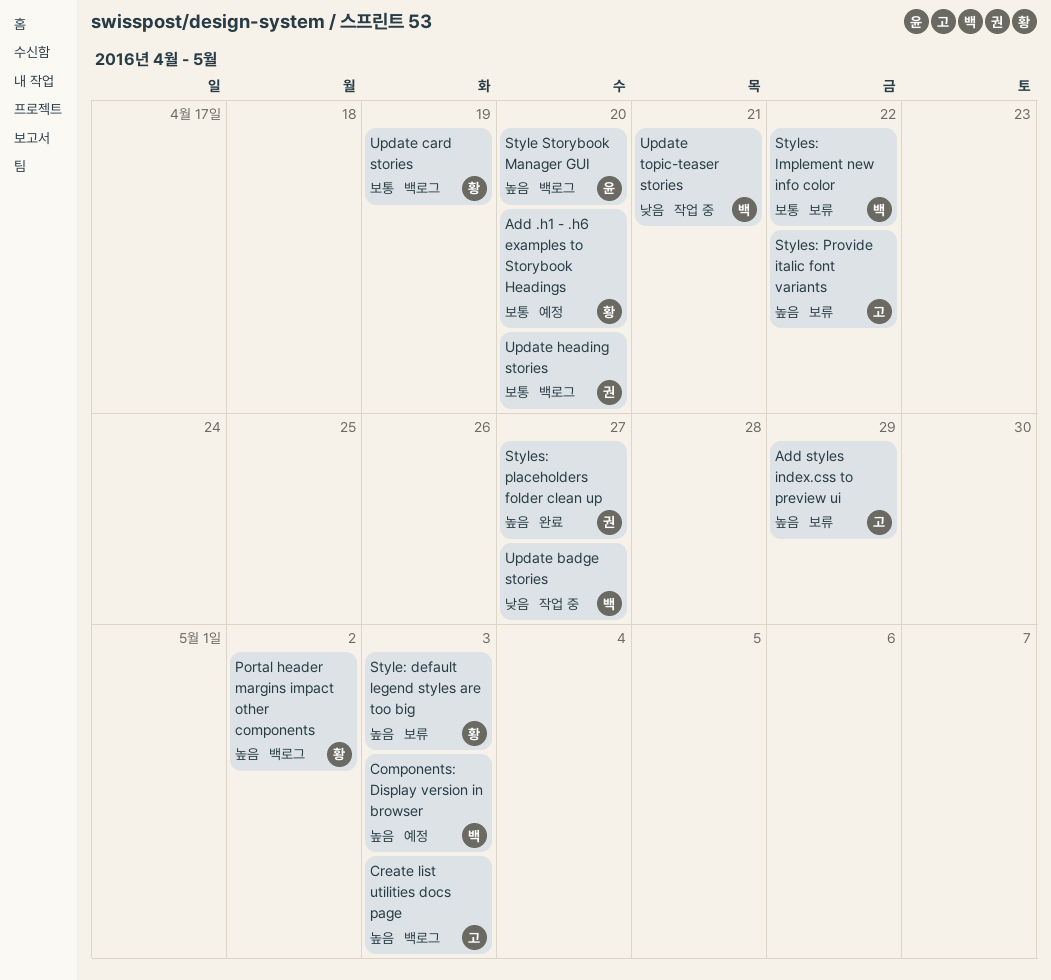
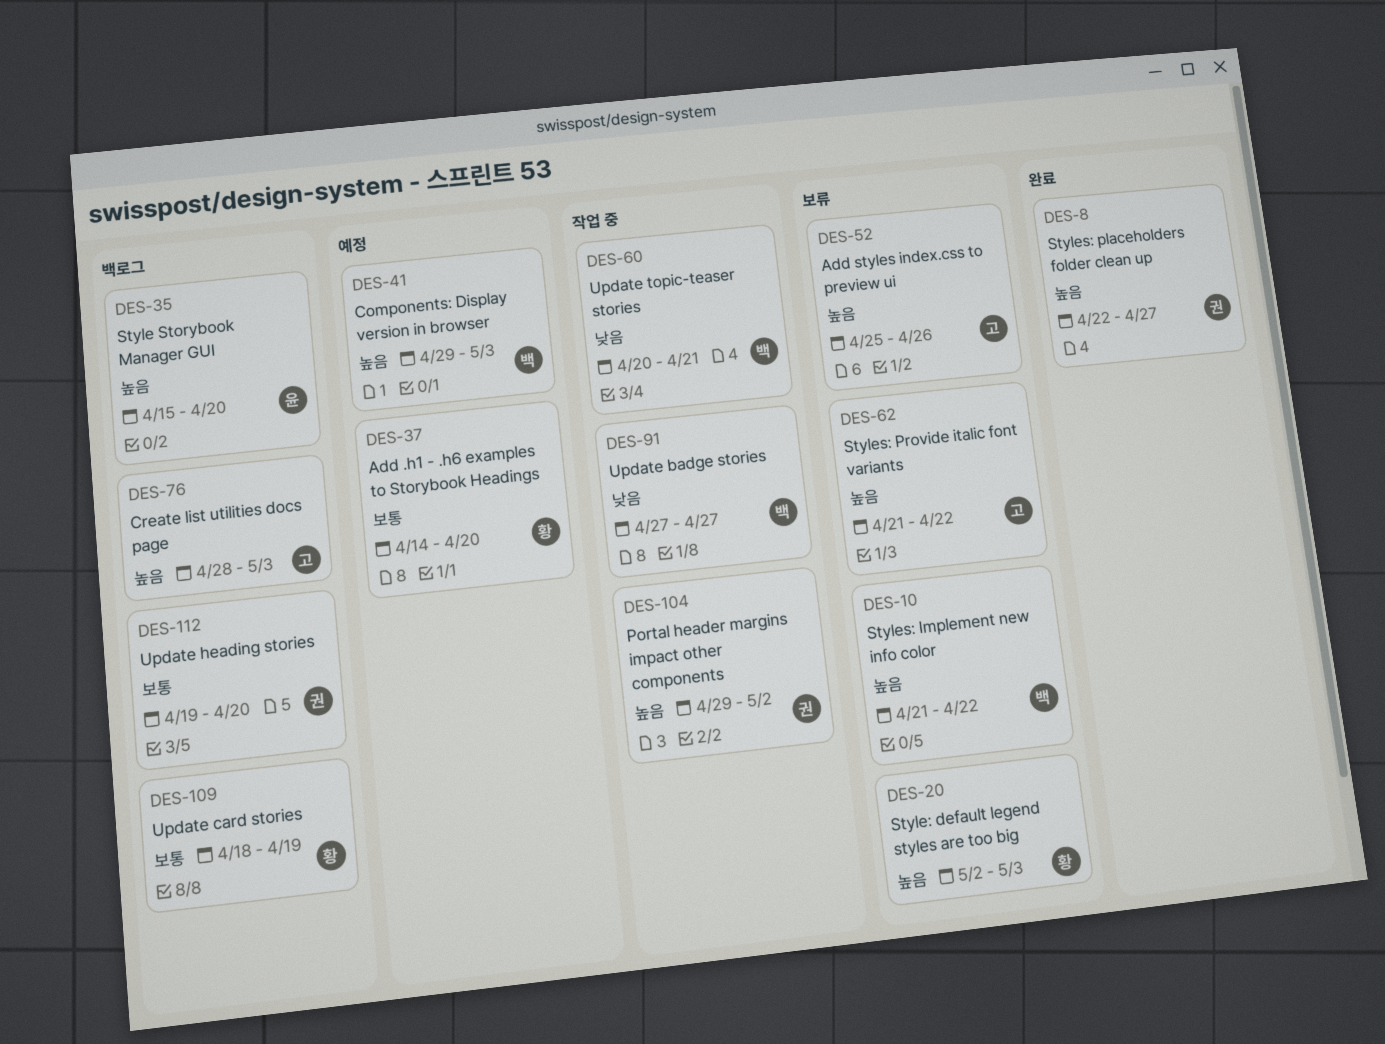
Add styles index.css to preview ui, due: Apr 29 -> Apr 26
Portal header margins impact other components, status: 백로그 -> 작업 중
Portal header margins impact other components, owner: 황 -> 권
Styles: Implement new info color, priority: 보통 -> 높음

